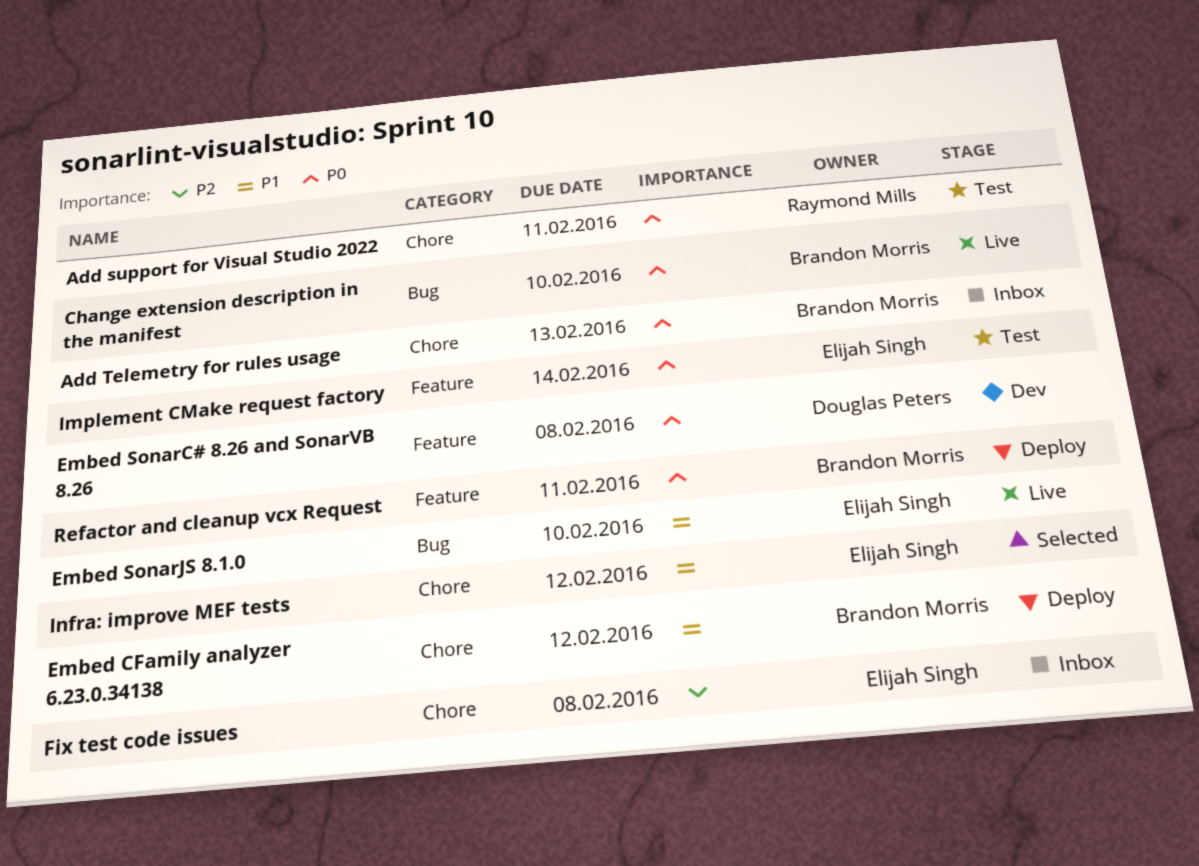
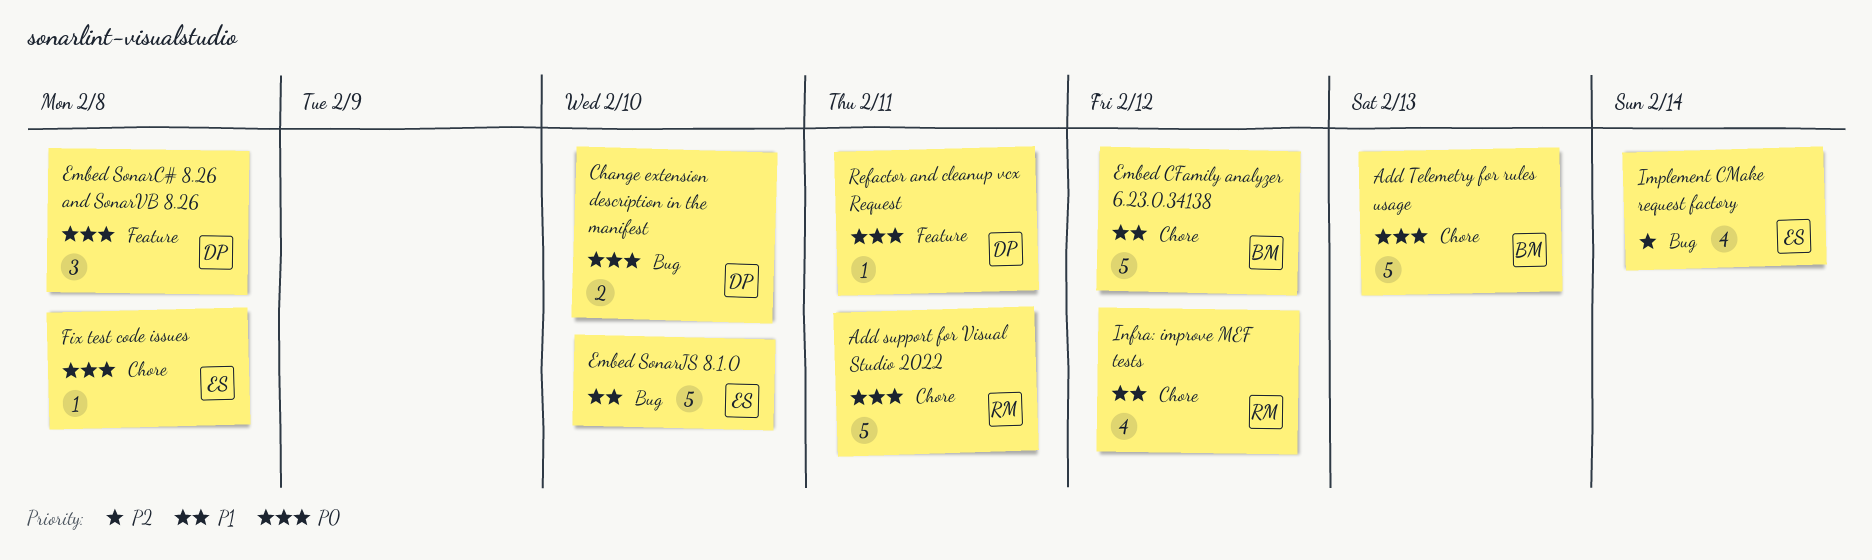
Change extension description in the manifest, owner: Brandon Morris -> Douglas Peters
Fix test code issues, priority: P2 -> P0
Implement CMake request factory, priority: P0 -> P2
Implement CMake request factory, label: Feature -> Bug
Infra: improve MEF tests, owner: Elijah Singh -> Raymond Mills
Refactor and cleanup vcx Request, owner: Brandon Morris -> Douglas Peters

